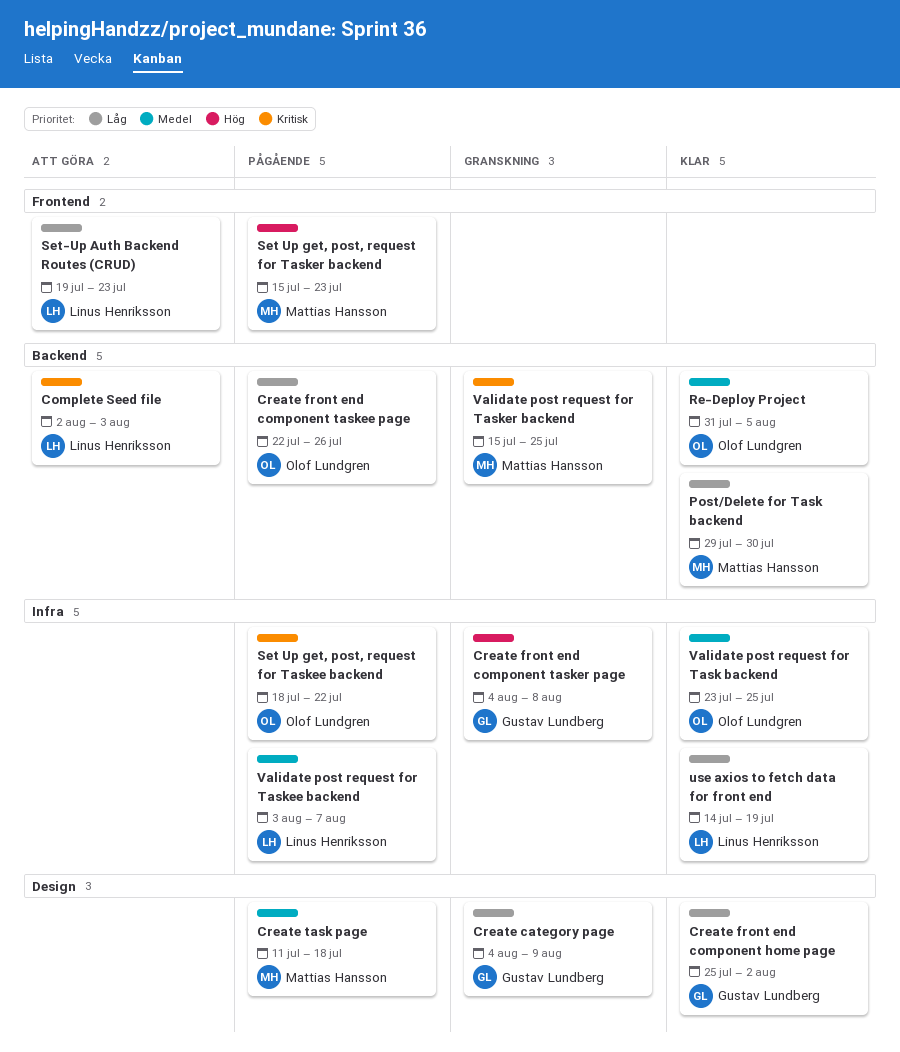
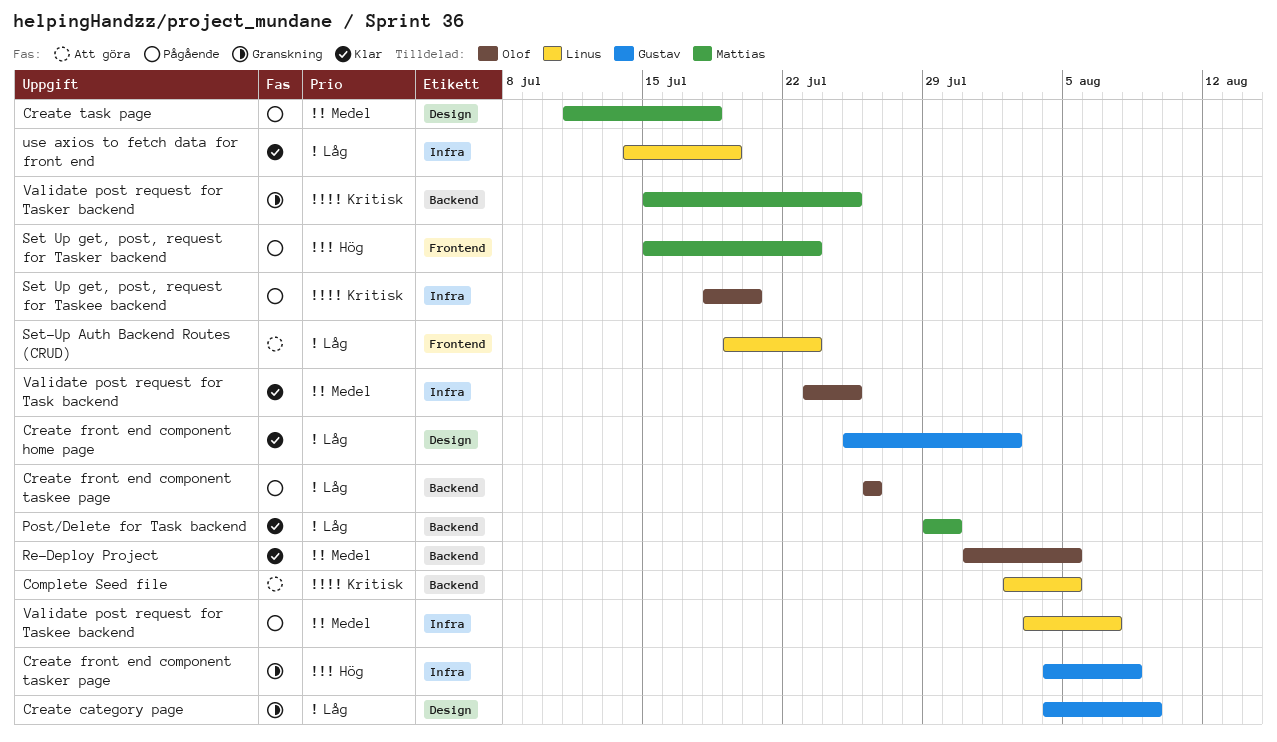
Complete Seed file, due: Aug 3 -> Aug 5
Create front end component taskee page, start: Jul 22 -> Jul 26
Set Up get, post, request for Taskee backend, due: Jul 22 -> Jul 20

